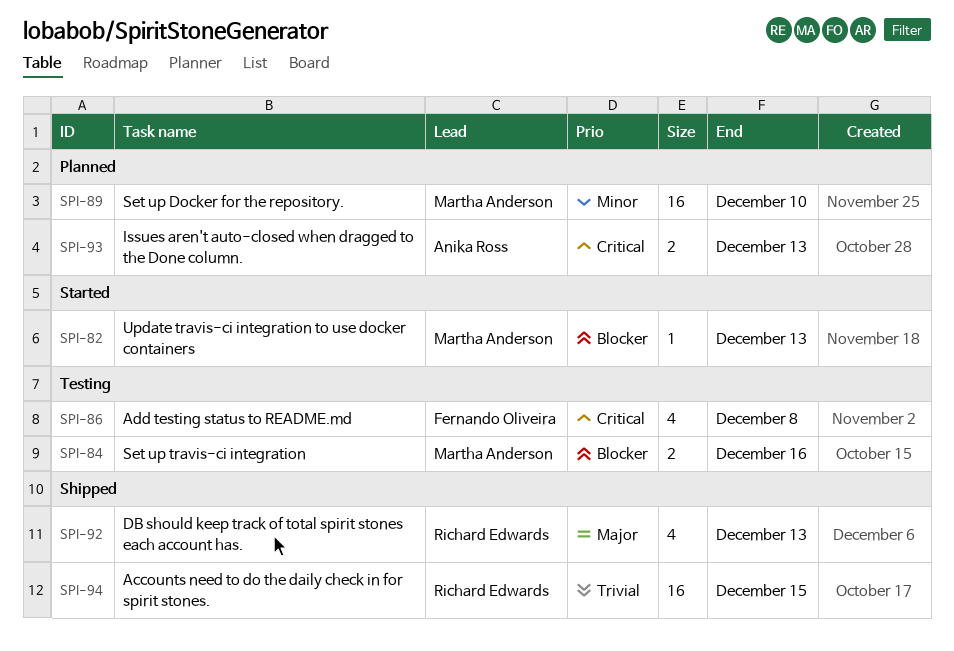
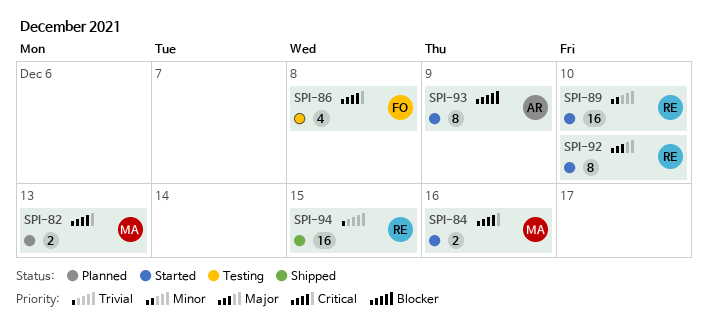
SPI-82, status: Started -> Planned
SPI-82, priority: Blocker -> Critical
SPI-82, estimate: 1 -> 2
SPI-84, status: Testing -> Started
SPI-84, priority: Blocker -> Critical
SPI-89, status: Planned -> Started
SPI-89, owner: Martha Anderson -> Richard Edwards
SPI-92, status: Shipped -> Started
SPI-92, estimate: 4 -> 8
SPI-92, due: Dec 13 -> Dec 10
SPI-93, status: Planned -> Started
SPI-93, priority: Critical -> Blocker
SPI-93, estimate: 2 -> 8
SPI-93, due: Dec 13 -> Dec 9

